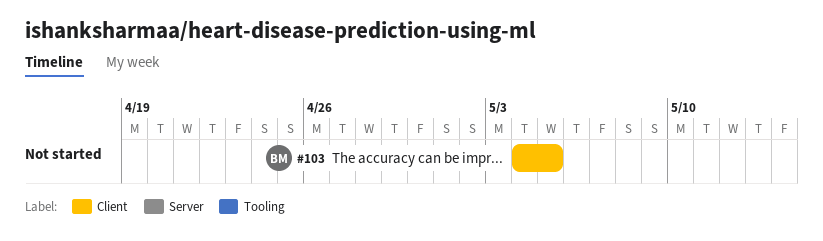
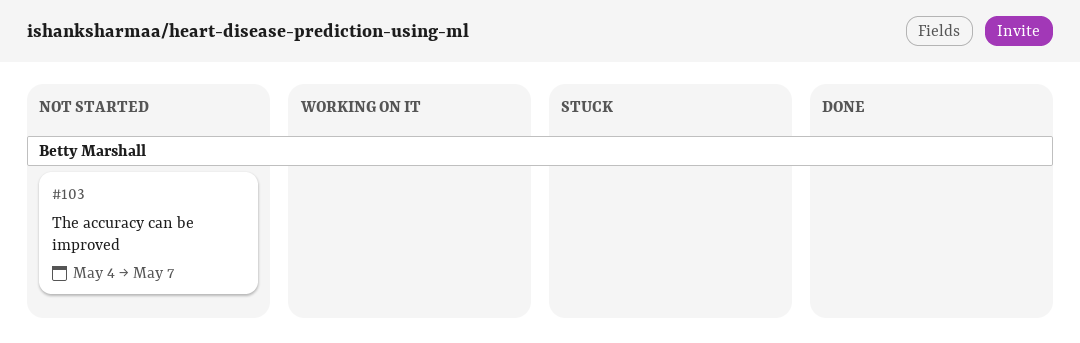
#103, due: May 5 -> May 7

